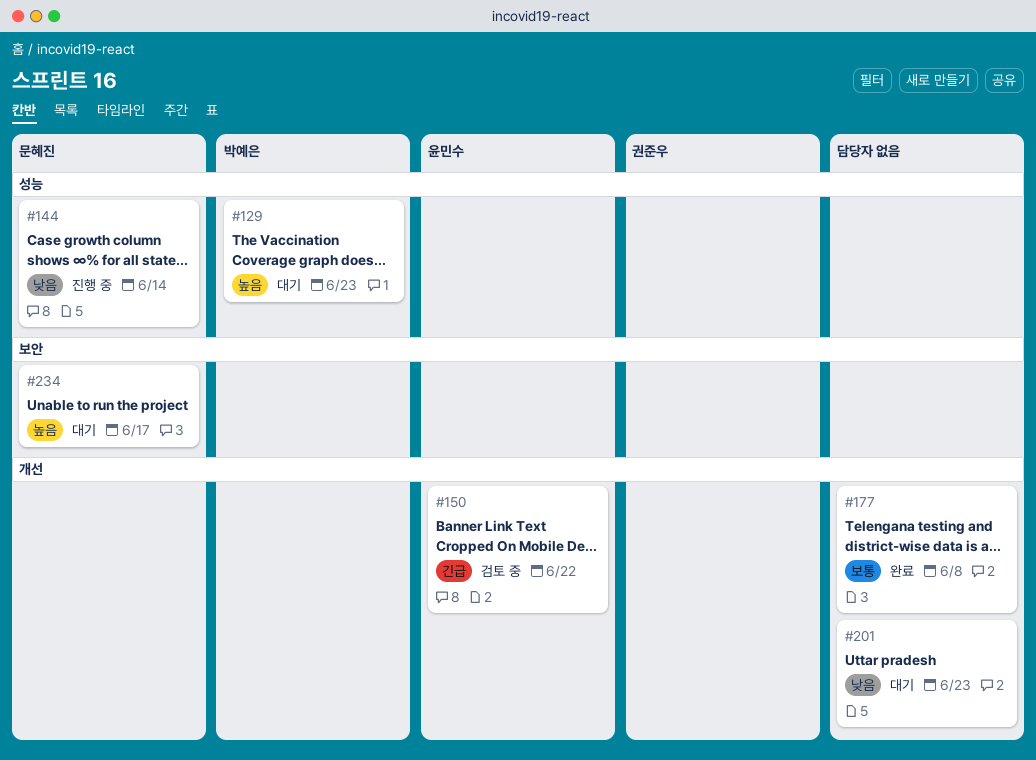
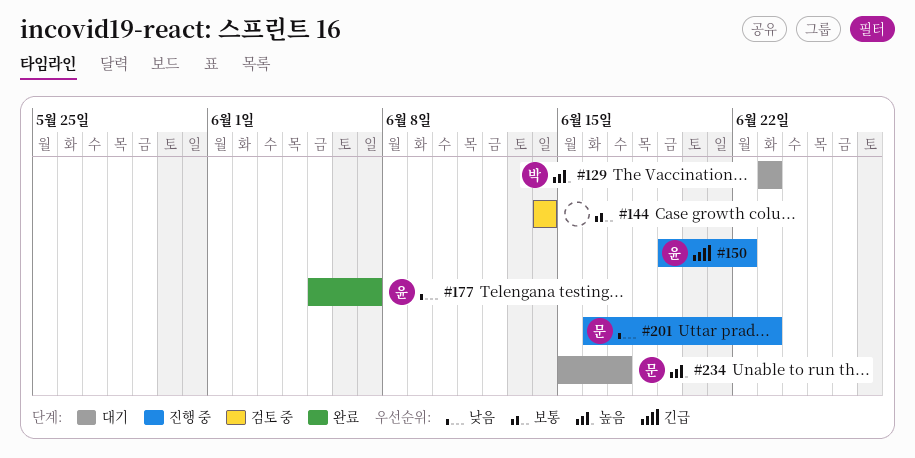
#144, status: 진행 중 -> 검토 중
#144, owner: 문혜진 -> none
#144, priority: 낮음 -> 보통
#150, status: 검토 중 -> 진행 중
#177, owner: none -> 윤민수
#177, priority: 보통 -> 낮음
#177, due: Jun 8 -> Jun 7
#201, status: 대기 -> 진행 중
#201, owner: none -> 문혜진

